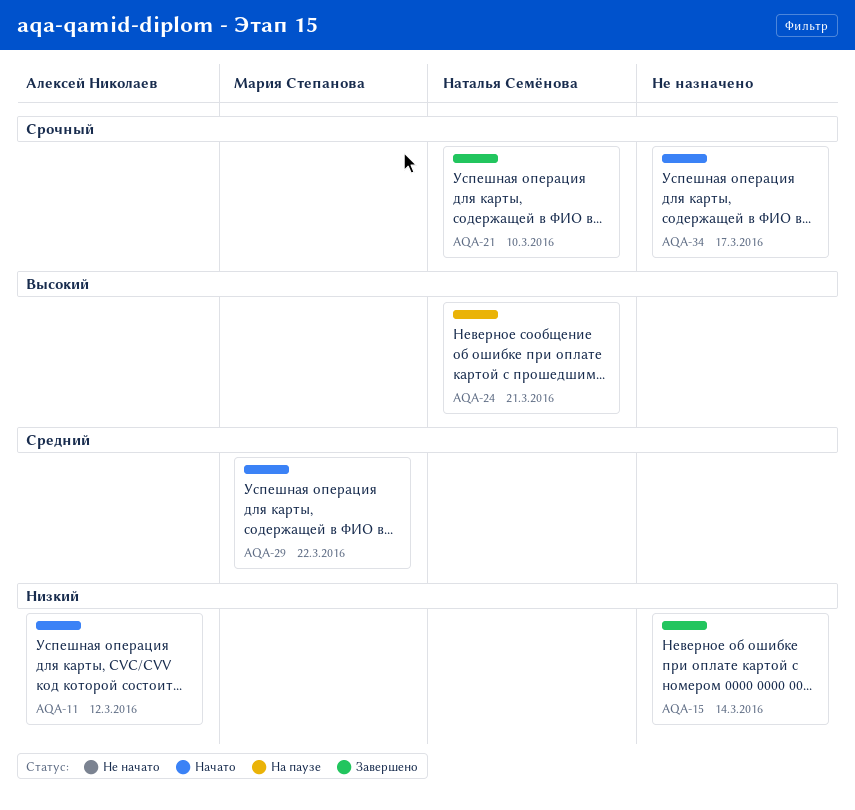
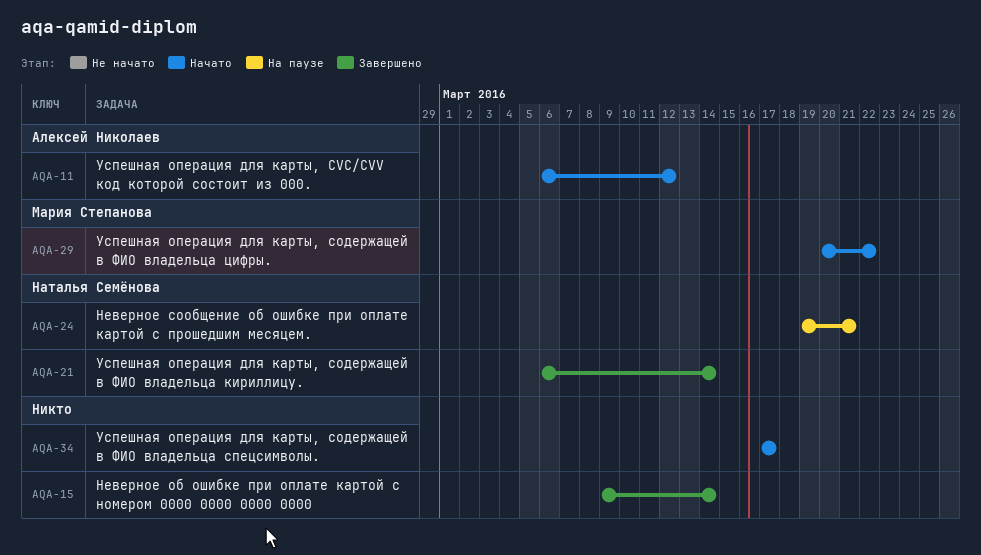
AQA-21, due: Mar 10 -> Mar 14

